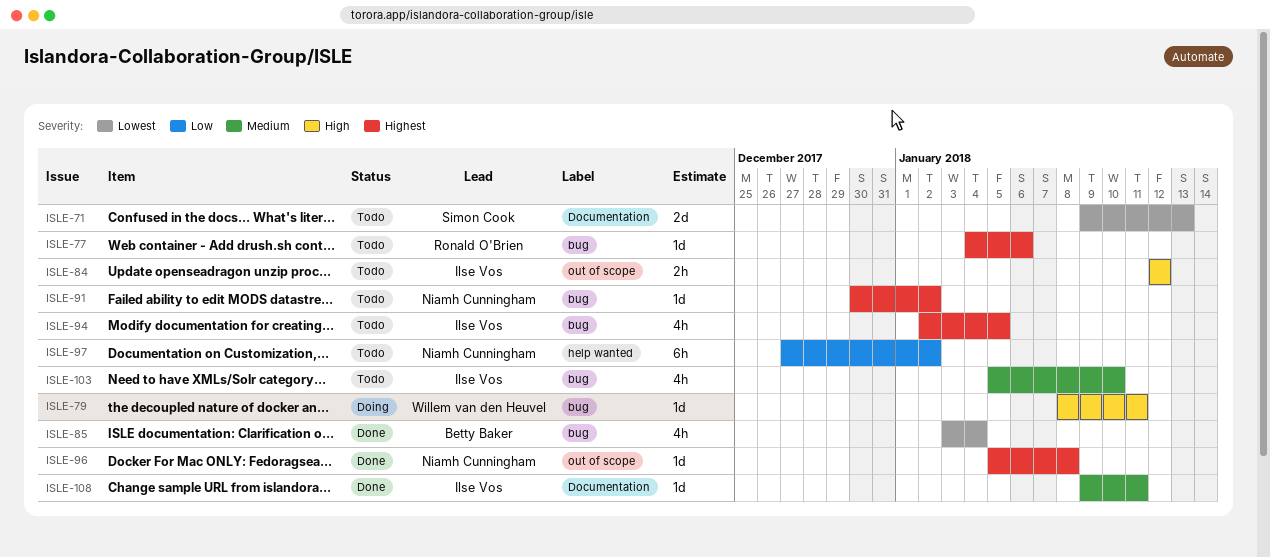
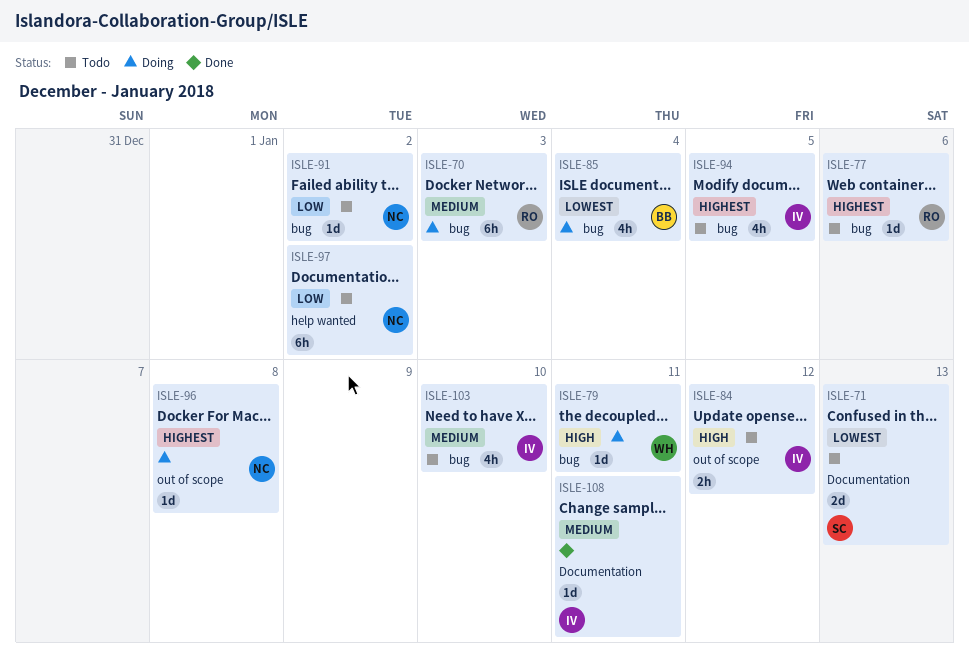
ISLE-70: none -> present
ISLE-85, status: Done -> Doing
ISLE-91, priority: Highest -> Low
ISLE-96, status: Done -> Doing

